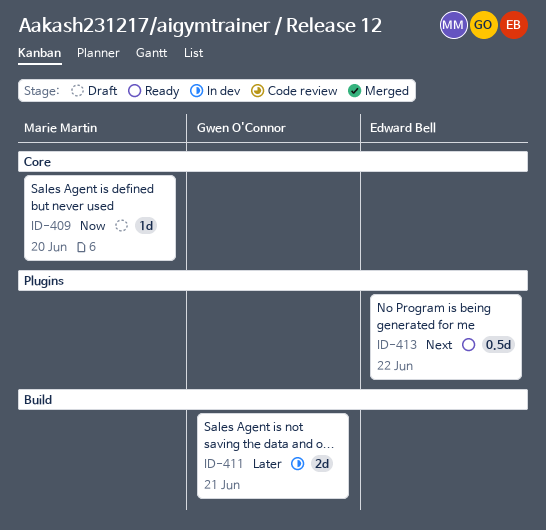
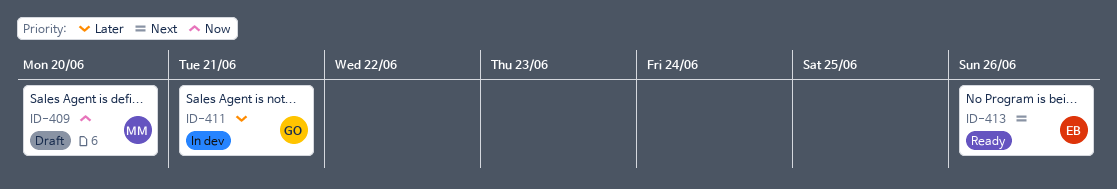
ID-413, due: Jun 22 -> Jun 26

